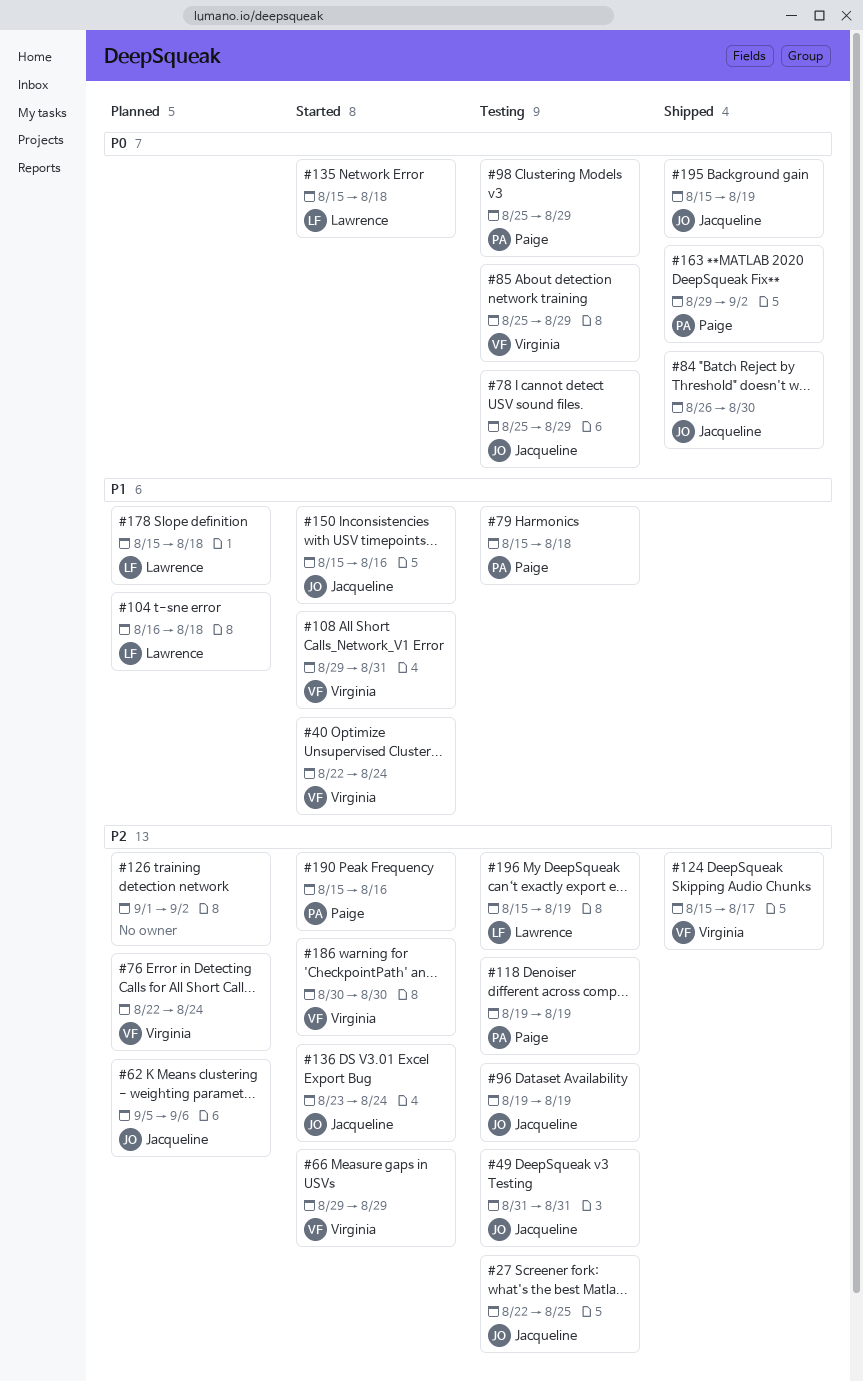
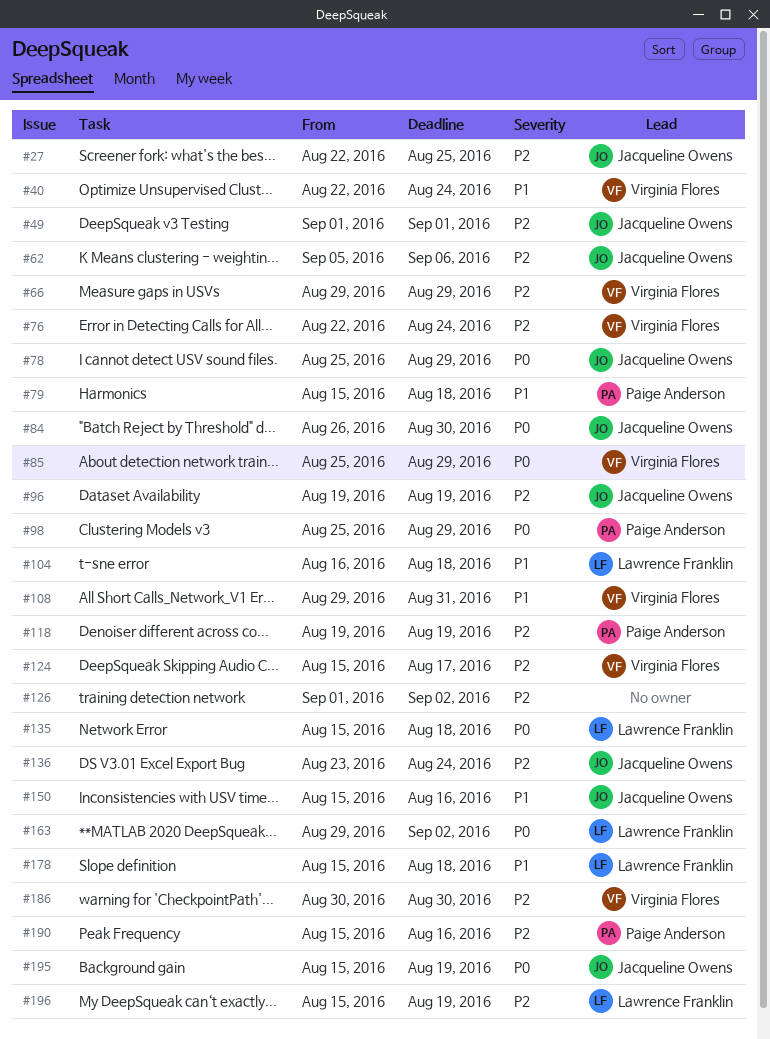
#49, start: Aug 31 -> Sep 1
#49, due: Aug 31 -> Sep 1
#163, owner: Paige Anderson -> Lawrence Franklin

